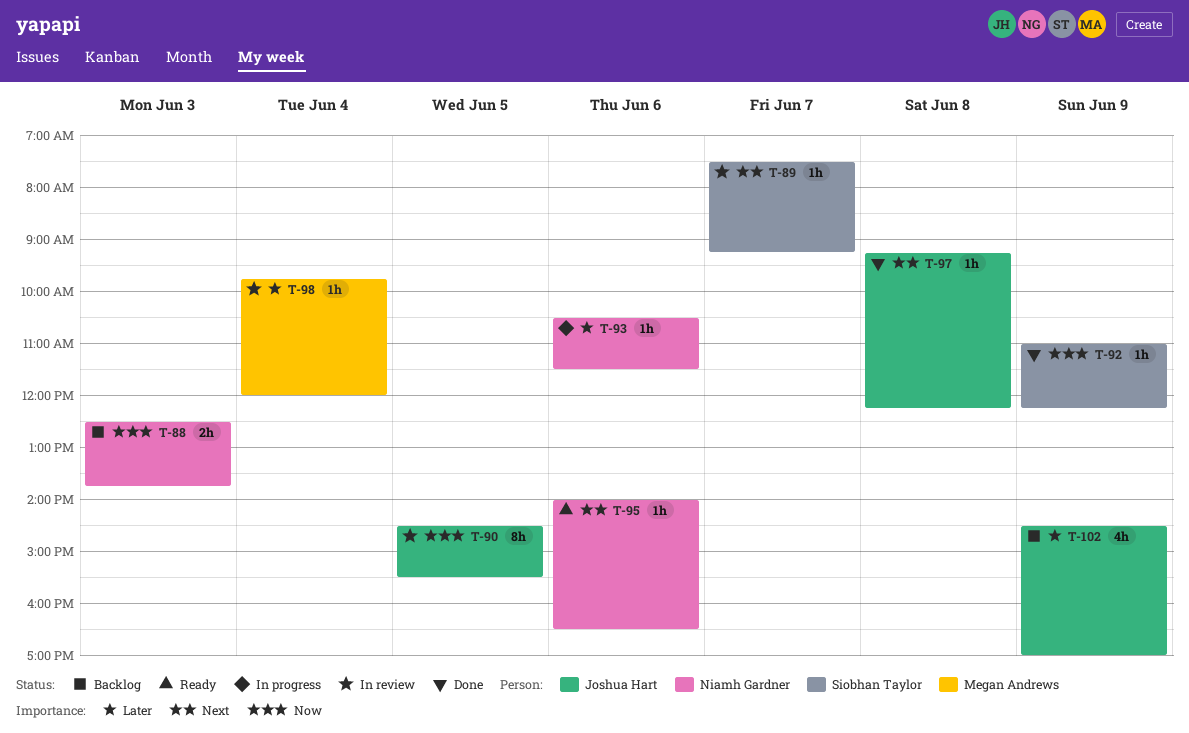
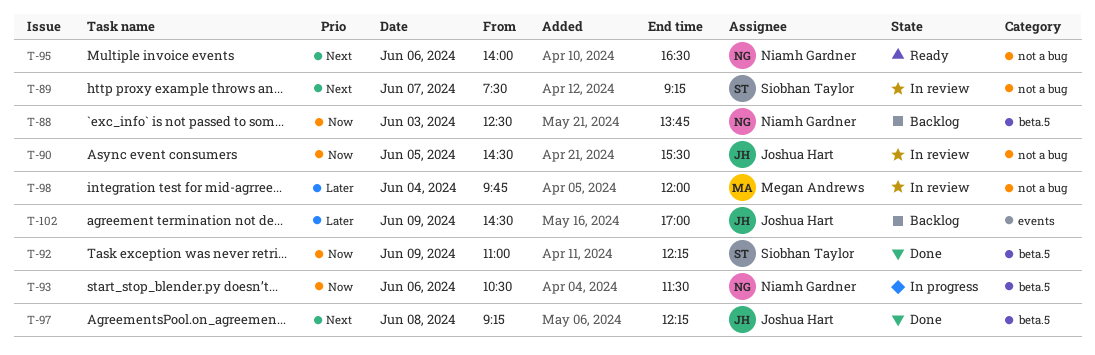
T-93, priority: Later -> Now

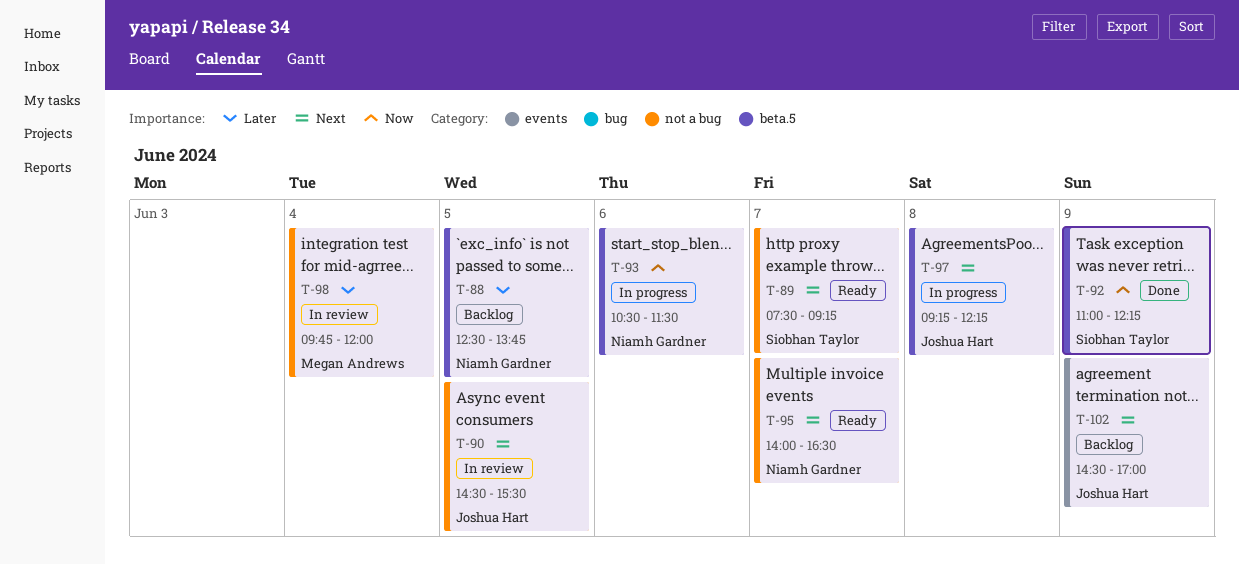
T-88, priority: Now -> Later
T-88, day: Jun 3 -> Jun 5
T-89, status: In review -> Ready
T-90, priority: Now -> Next
T-95, day: Jun 6 -> Jun 7
T-97, status: Done -> In progress
T-102, priority: Later -> Next

